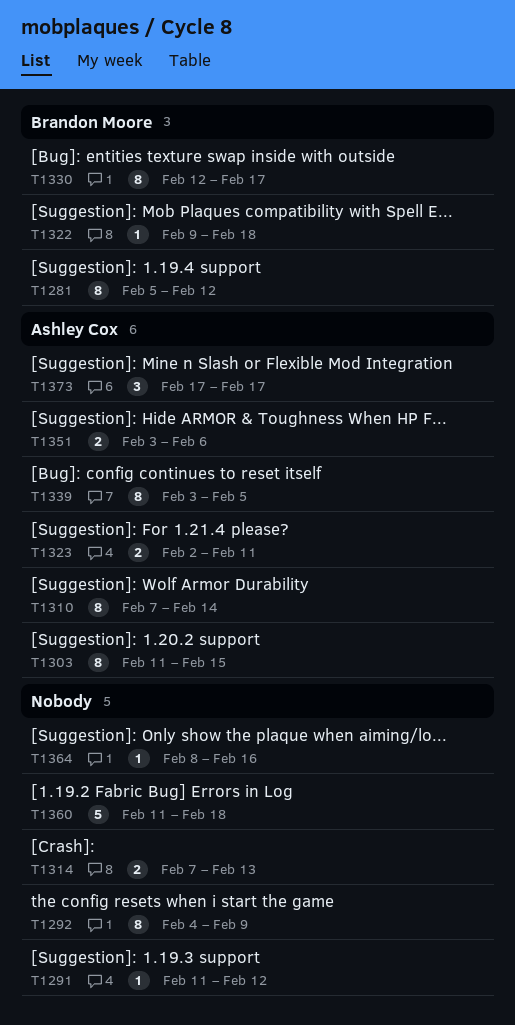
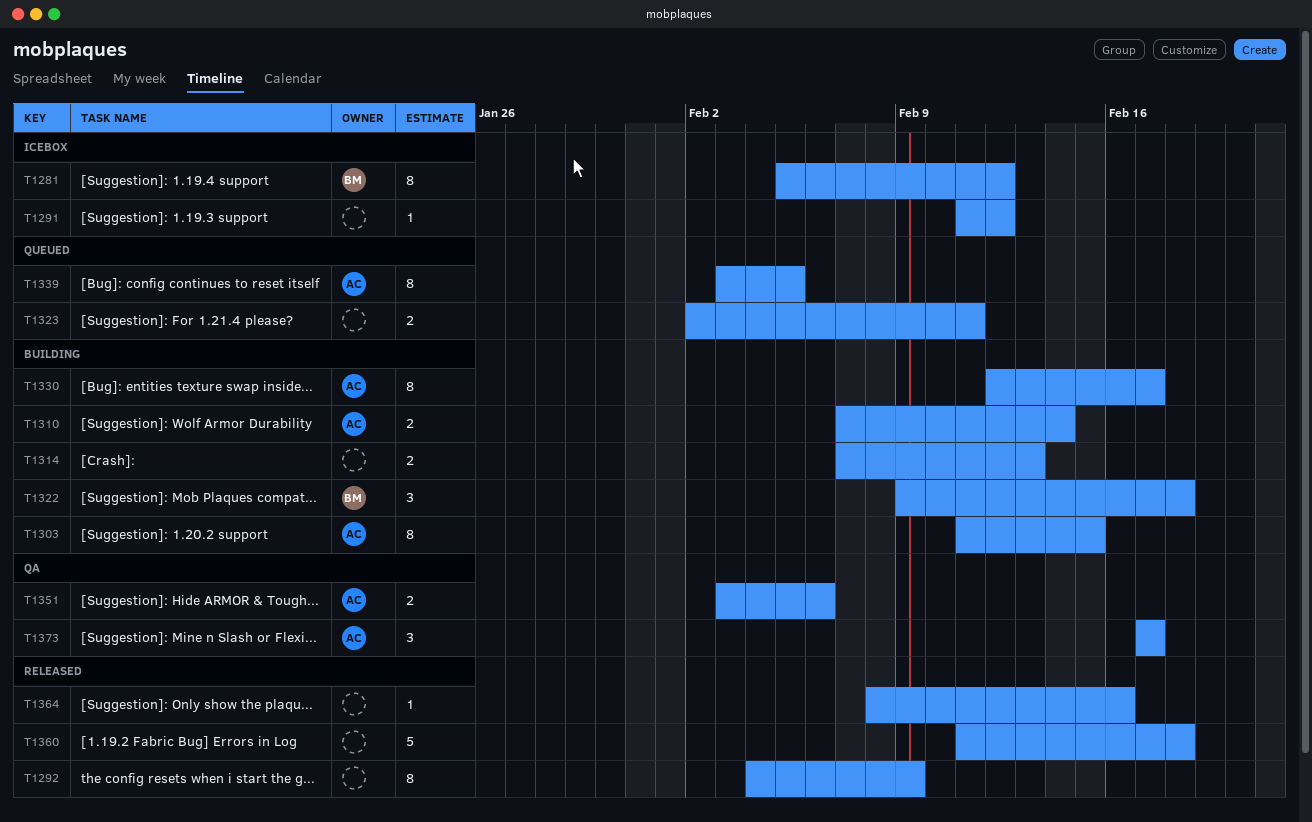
T1310, estimate: 8 -> 2
T1322, estimate: 1 -> 3
T1323, owner: Ashley Cox -> none
T1330, owner: Brandon Moore -> Ashley Cox

